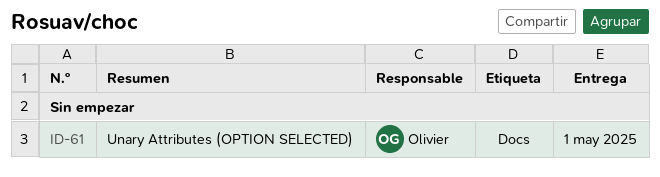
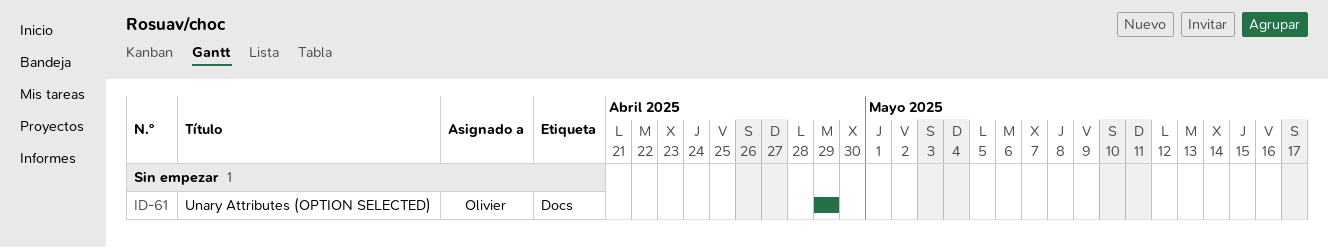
ID-61, due: May 1 -> Apr 29

